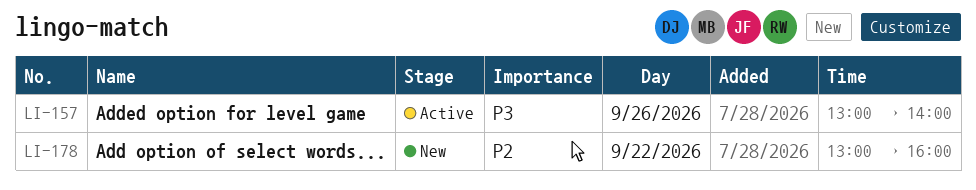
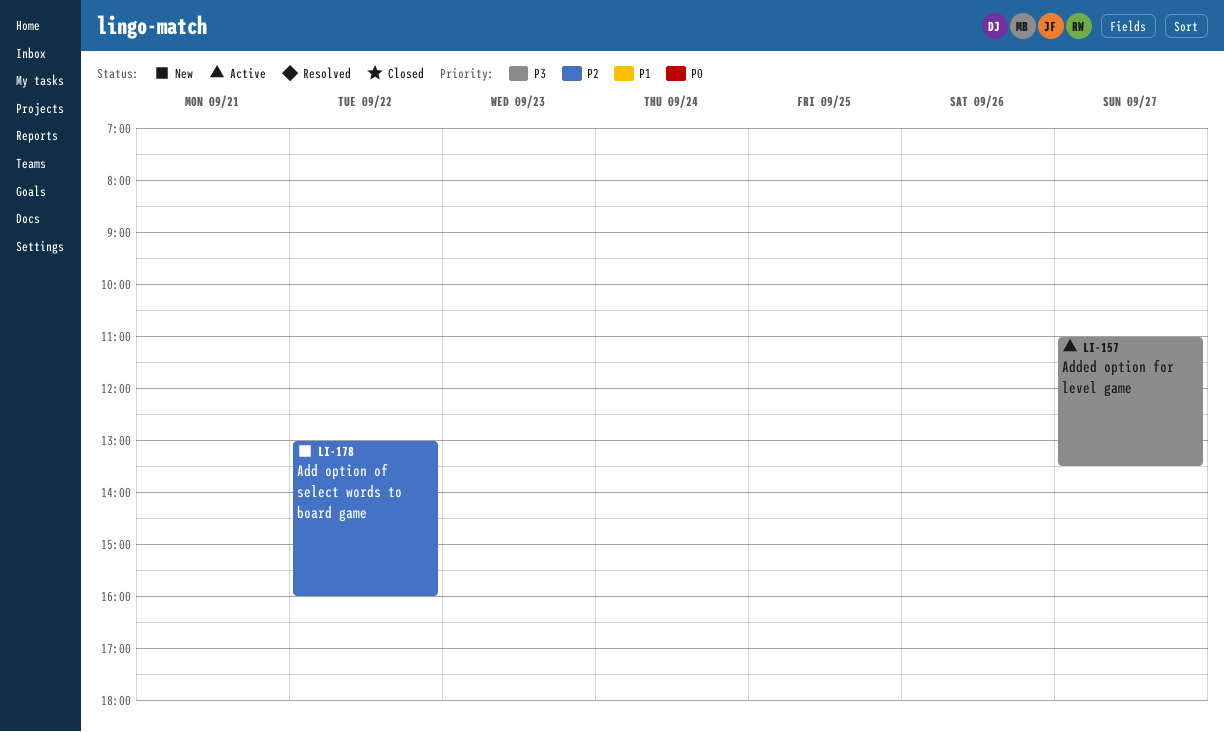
LI-157, day: Sep 26 -> Sep 27
LI-157, begins: 13:00 -> 11:00
LI-157, ends: 14:00 -> 13:30

